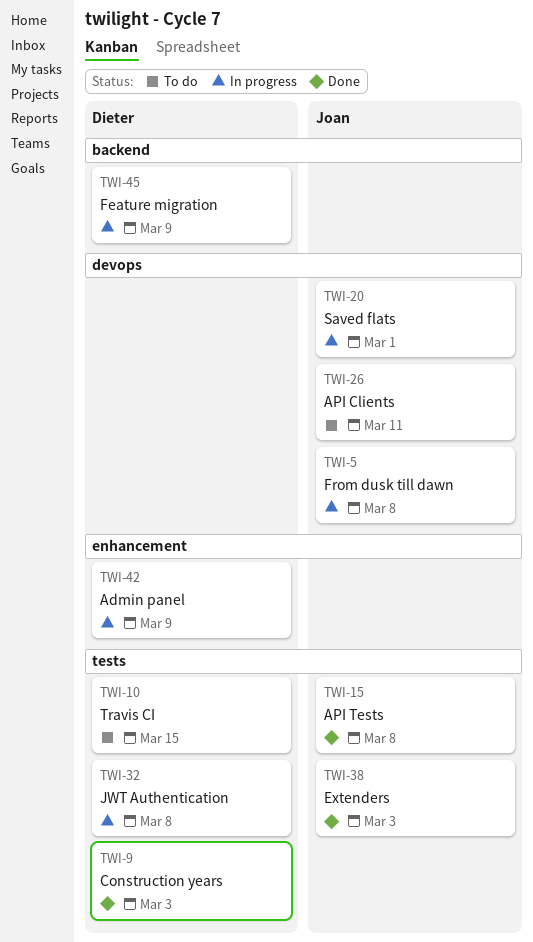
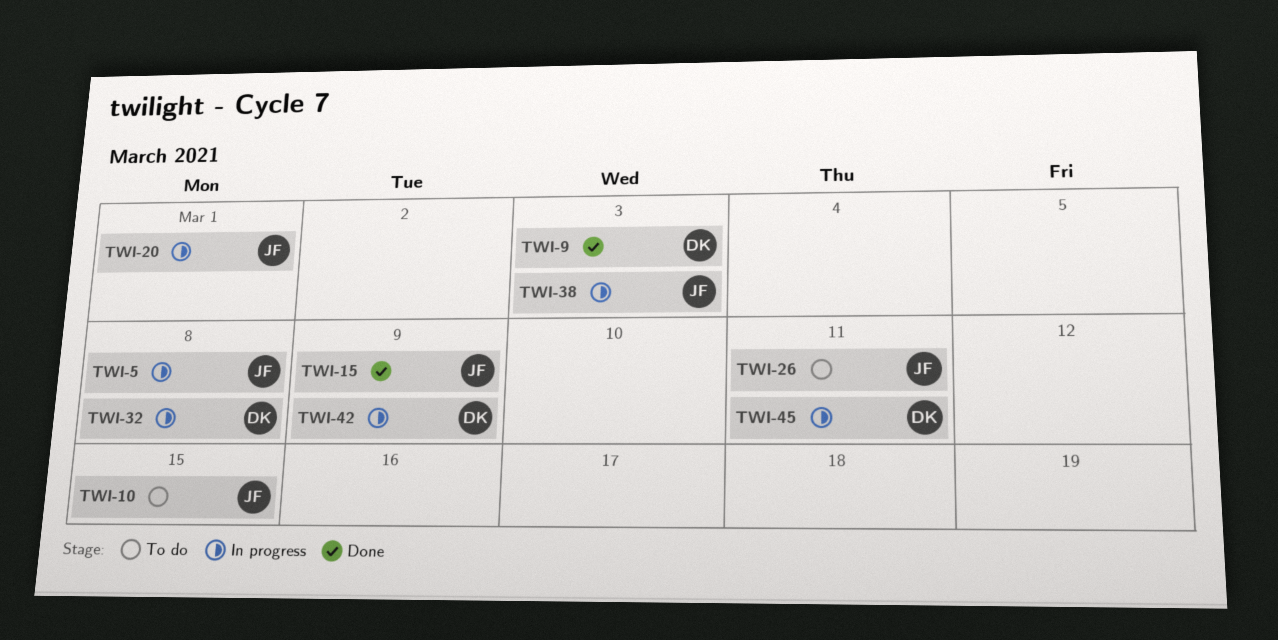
TWI-10, owner: Dieter -> Joan
TWI-15, due: Mar 8 -> Mar 9
TWI-38, status: Done -> In progress
TWI-45, due: Mar 9 -> Mar 11

